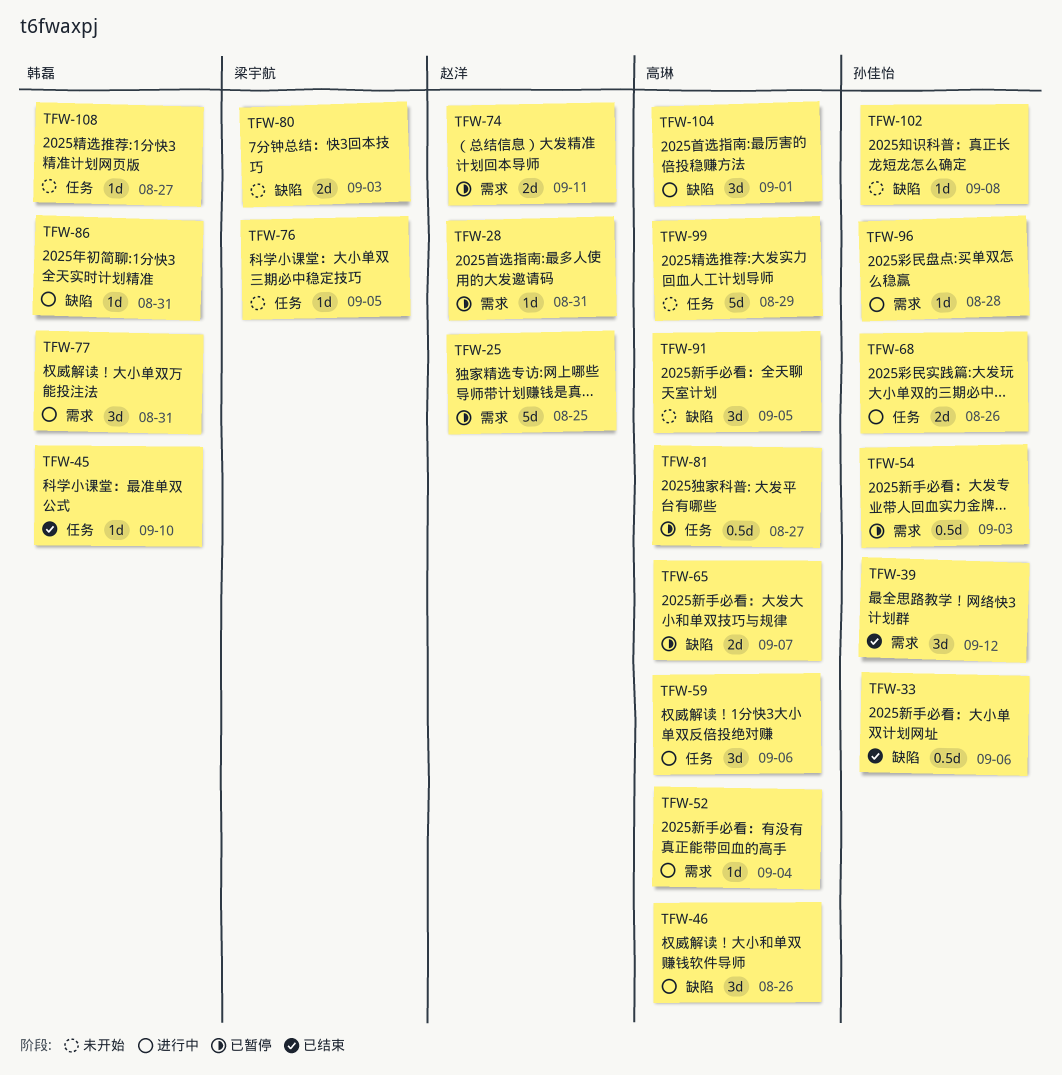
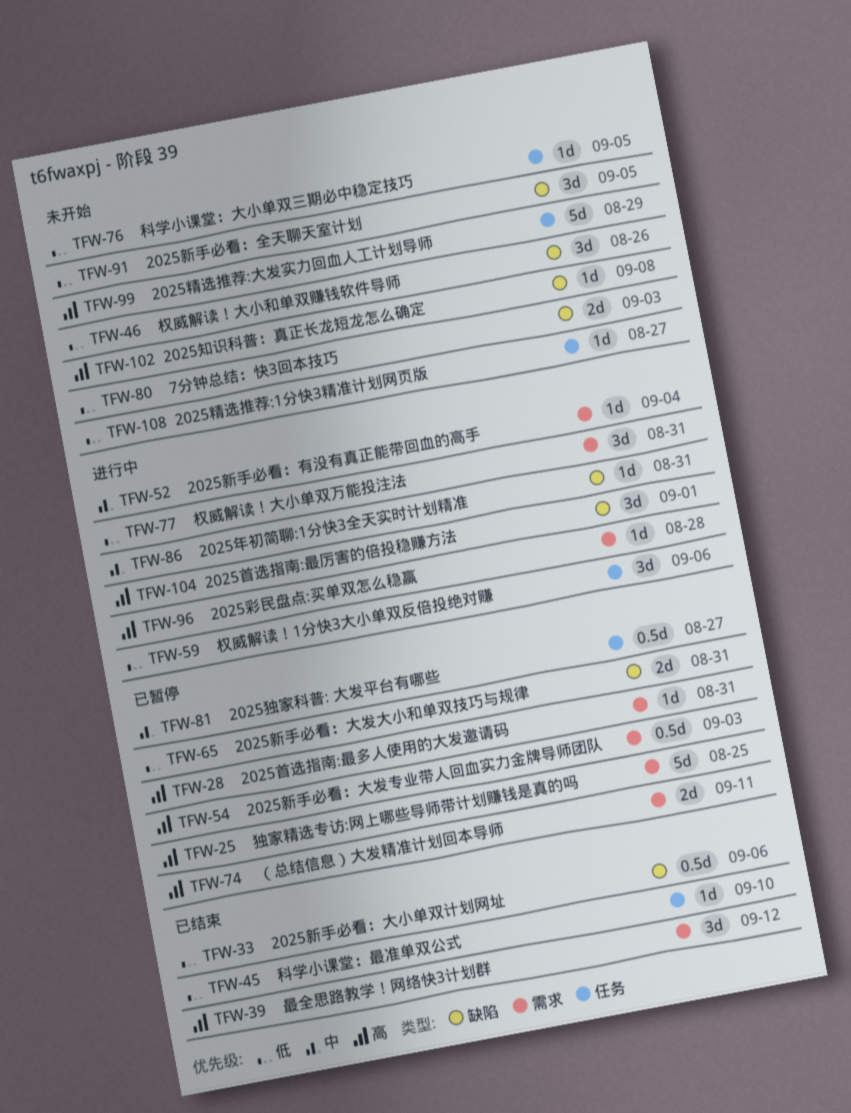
TFW-46, status: 进行中 -> 未开始
TFW-65, due: Sep 7 -> Aug 31
TFW-68: present -> none

